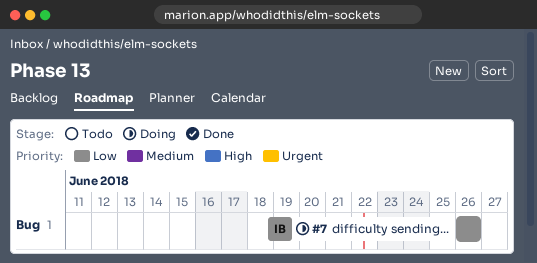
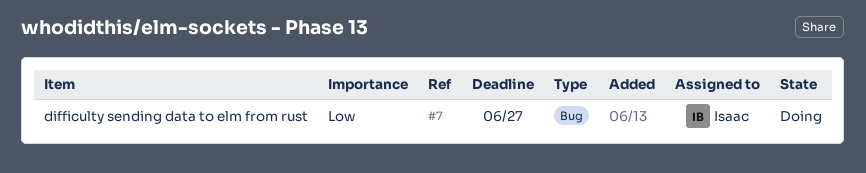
#7, due: Jun 26 -> Jun 27

